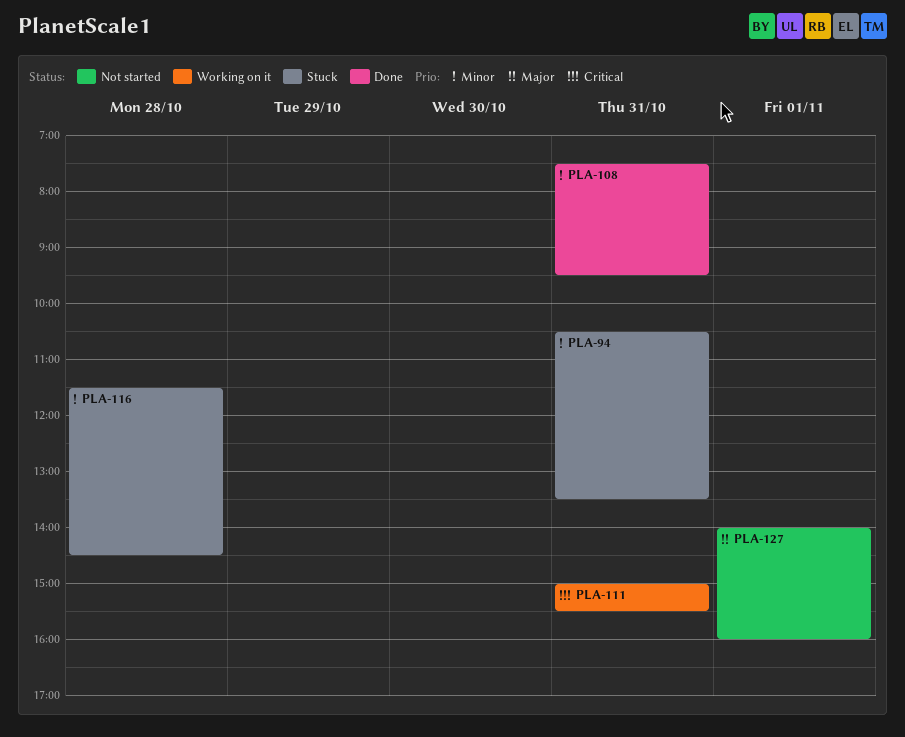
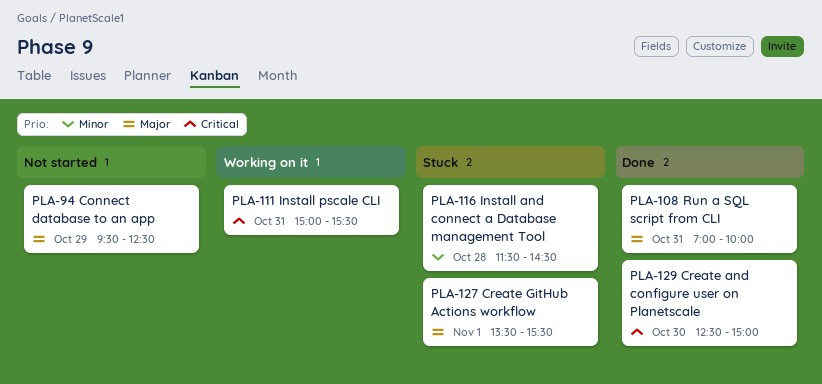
PLA-94, status: Stuck -> Not started
PLA-94, priority: Minor -> Major
PLA-94, day: Oct 31 -> Oct 29
PLA-94, begins: 10:30 -> 09:30
PLA-94, ends: 13:30 -> 12:30
PLA-108, priority: Minor -> Major
PLA-108, begins: 07:30 -> 07:00
PLA-108, ends: 09:30 -> 10:00
PLA-127, status: Not started -> Stuck
PLA-127, begins: 14:00 -> 13:30
PLA-127, ends: 16:00 -> 15:30
PLA-129: none -> present

